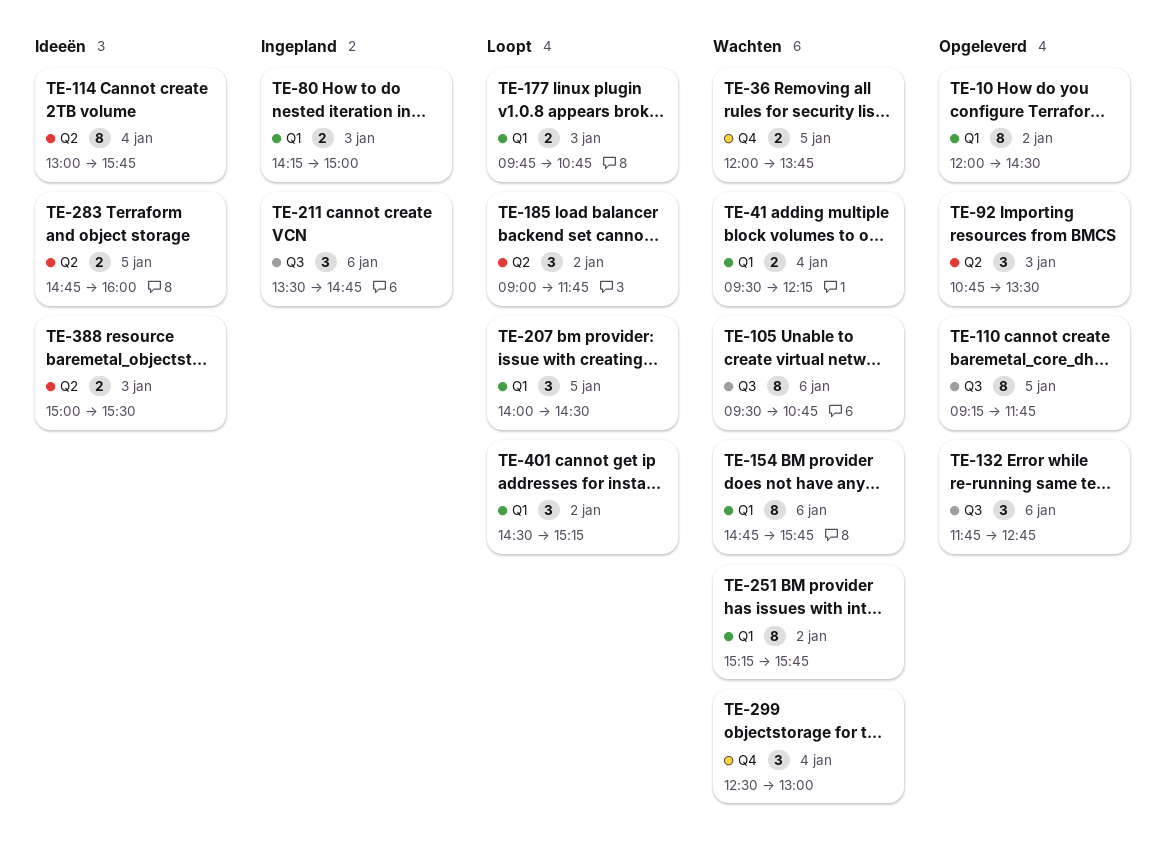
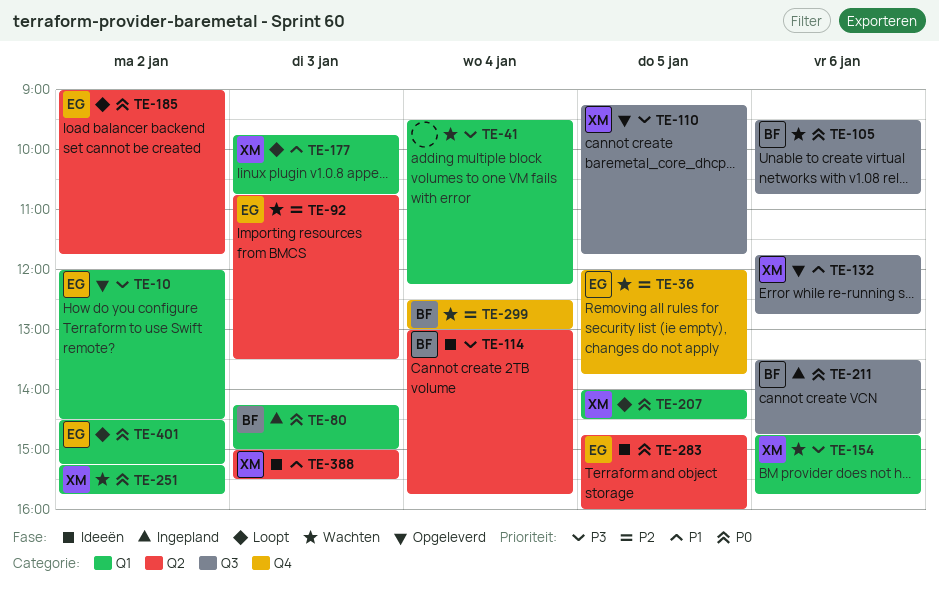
TE-92, status: Opgeleverd -> Wachten

